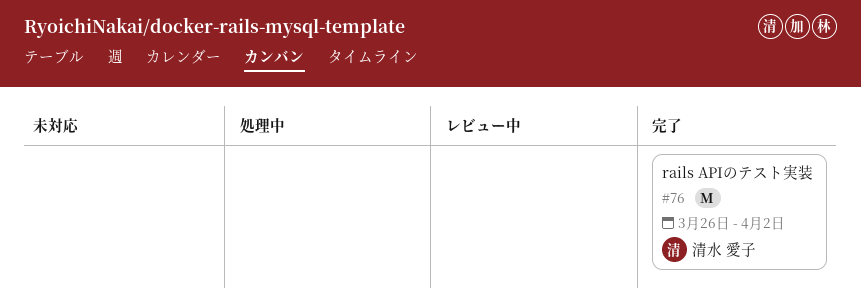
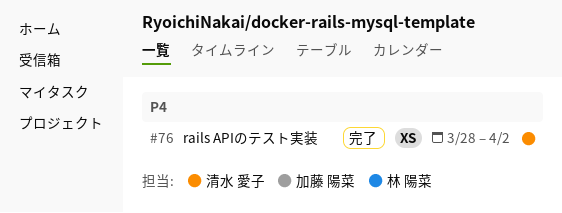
#76, estimate: M -> XS
#76, start: Mar 26 -> Mar 28

